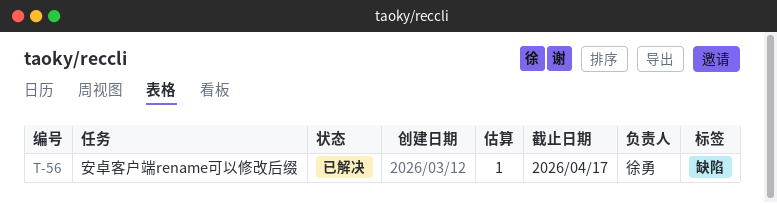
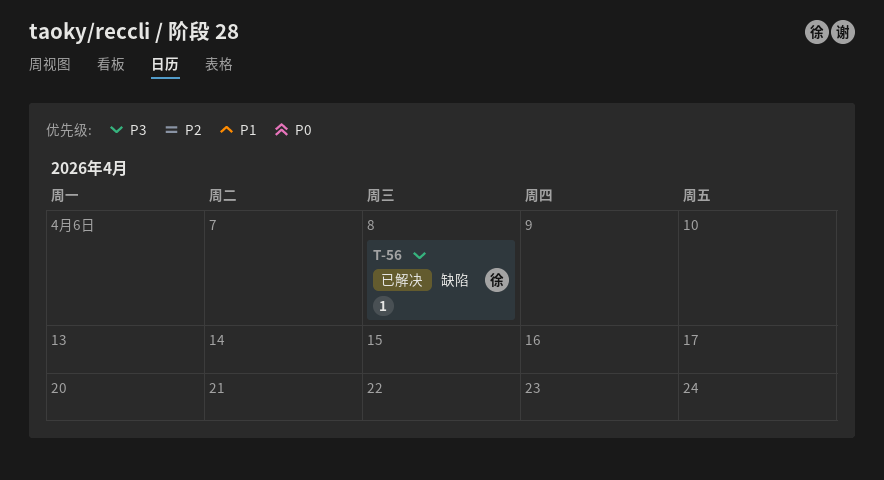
T-56, due: Apr 17 -> Apr 8

